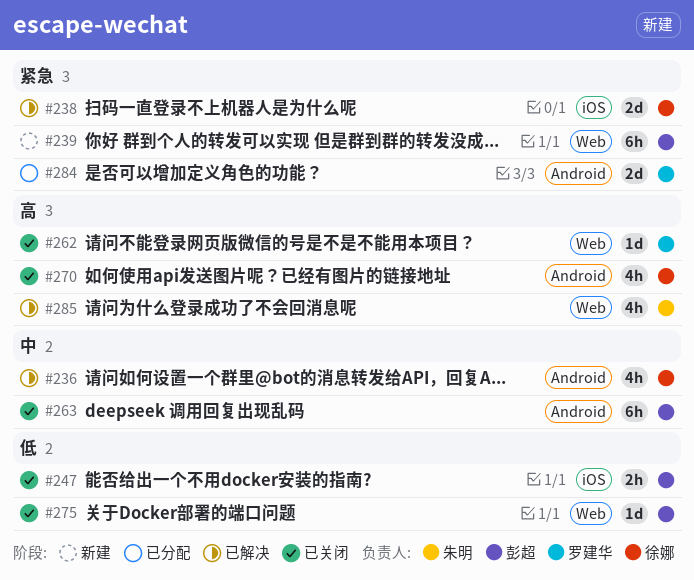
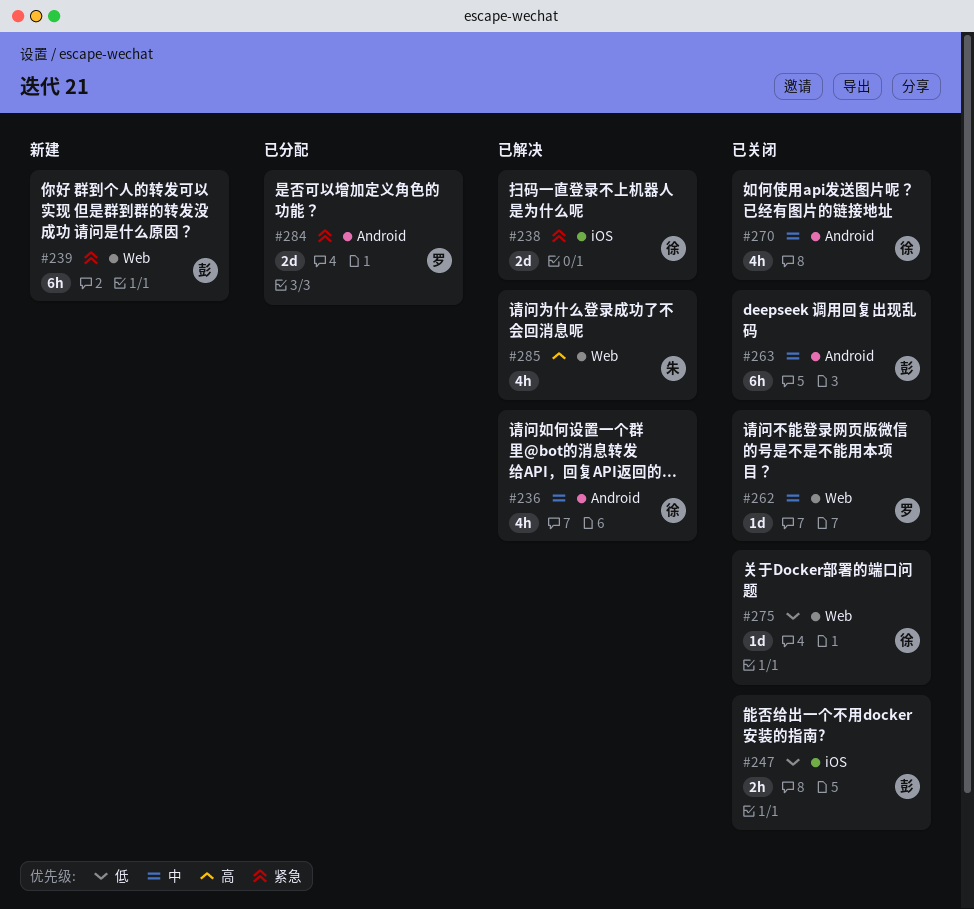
#262, priority: 高 -> 中
#270, priority: 高 -> 中
#275, owner: 彭超 -> 徐娜

